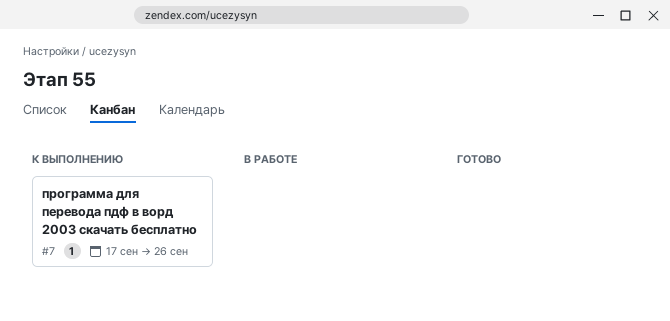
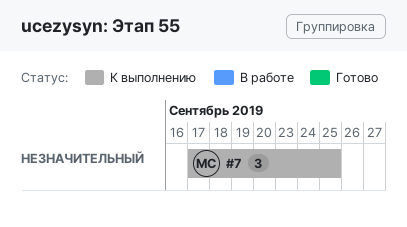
#7, estimate: 1 -> 3
#7, due: Sep 26 -> Sep 25

